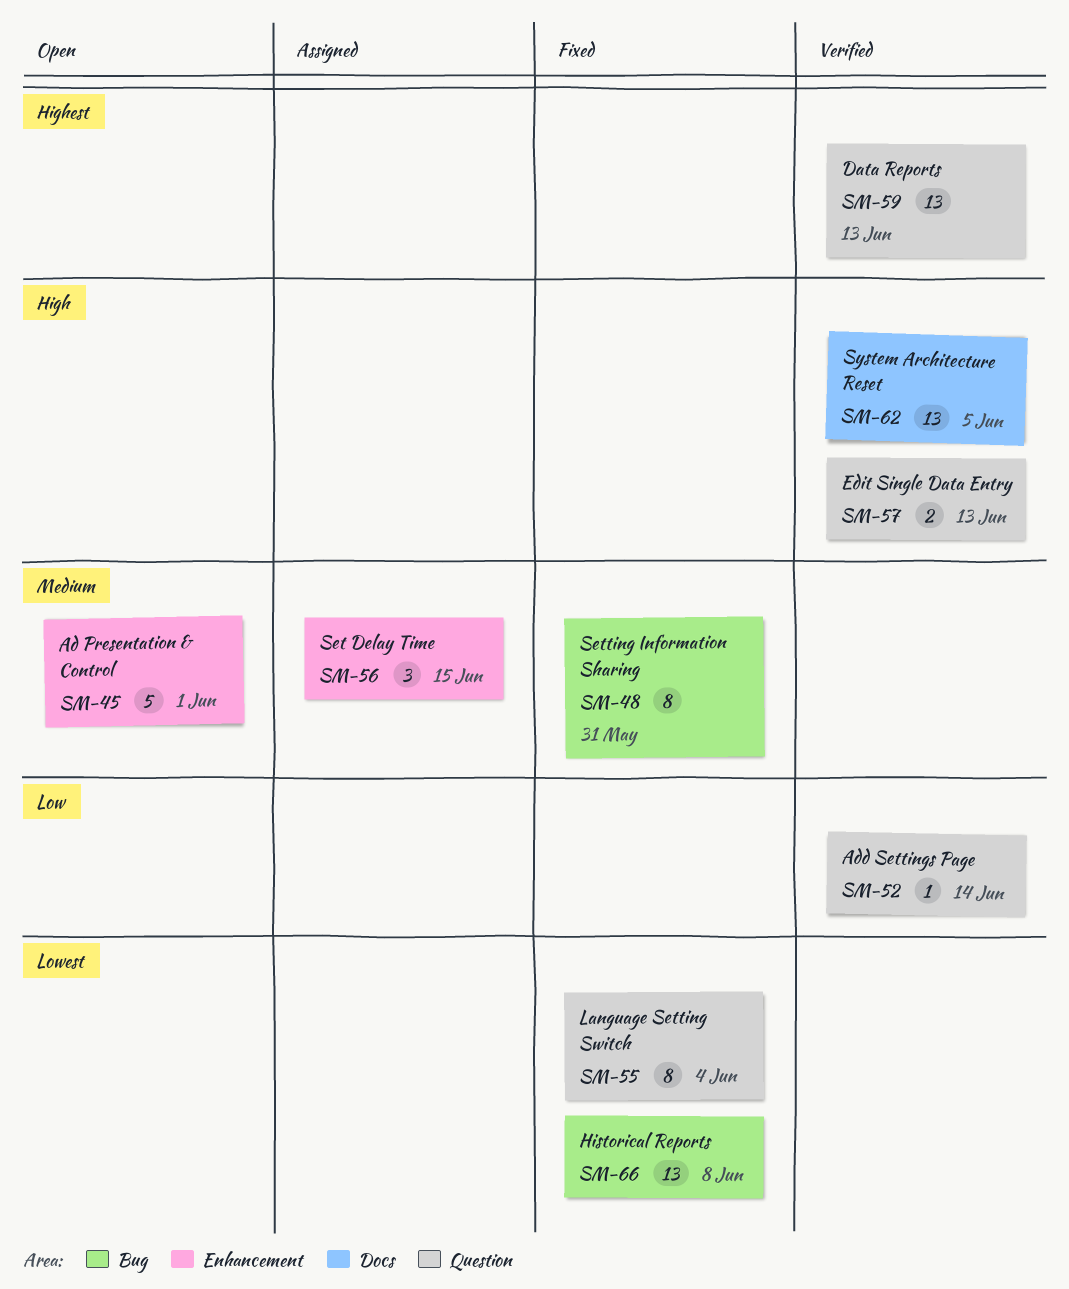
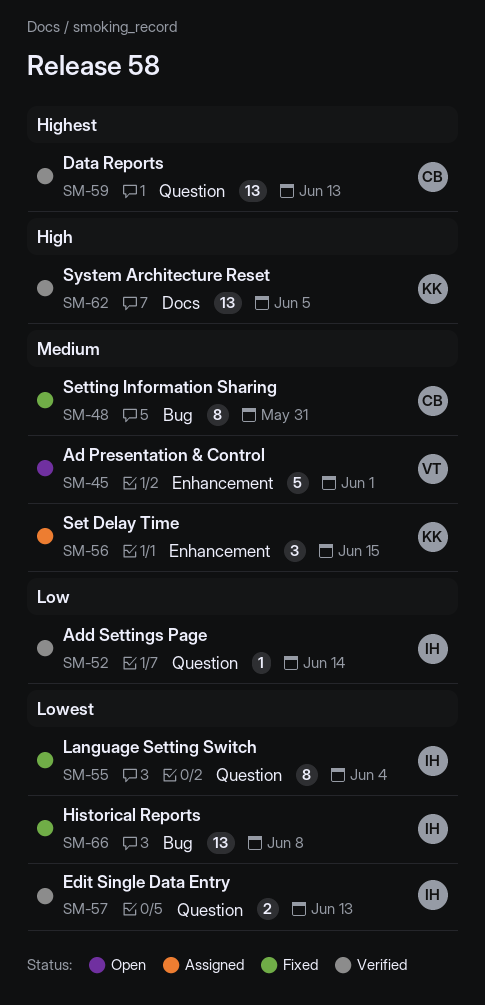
SM-57, priority: High -> Lowest

